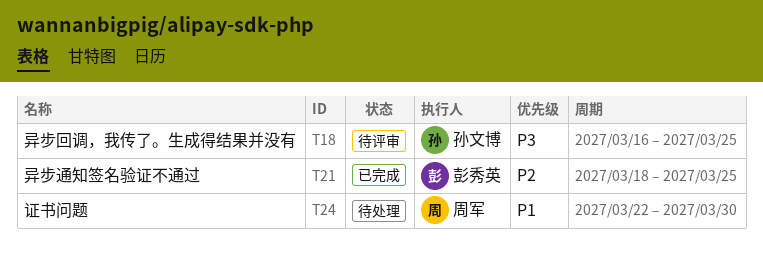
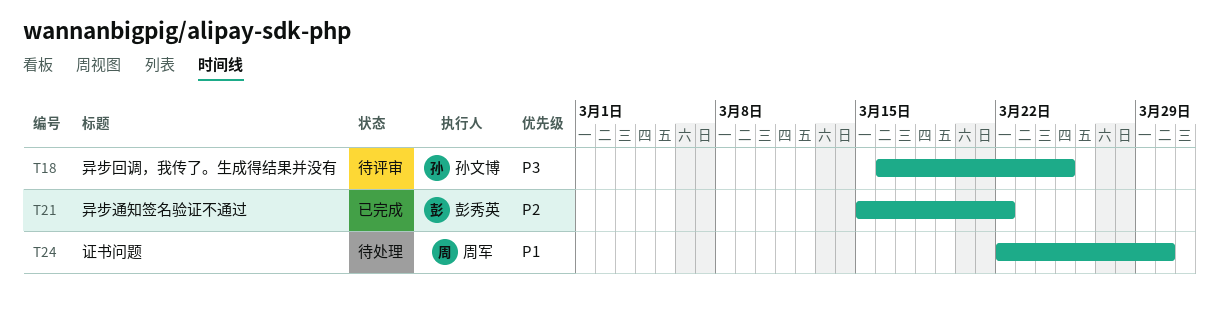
T21, start: Mar 18 -> Mar 15
T21, due: Mar 25 -> Mar 22

